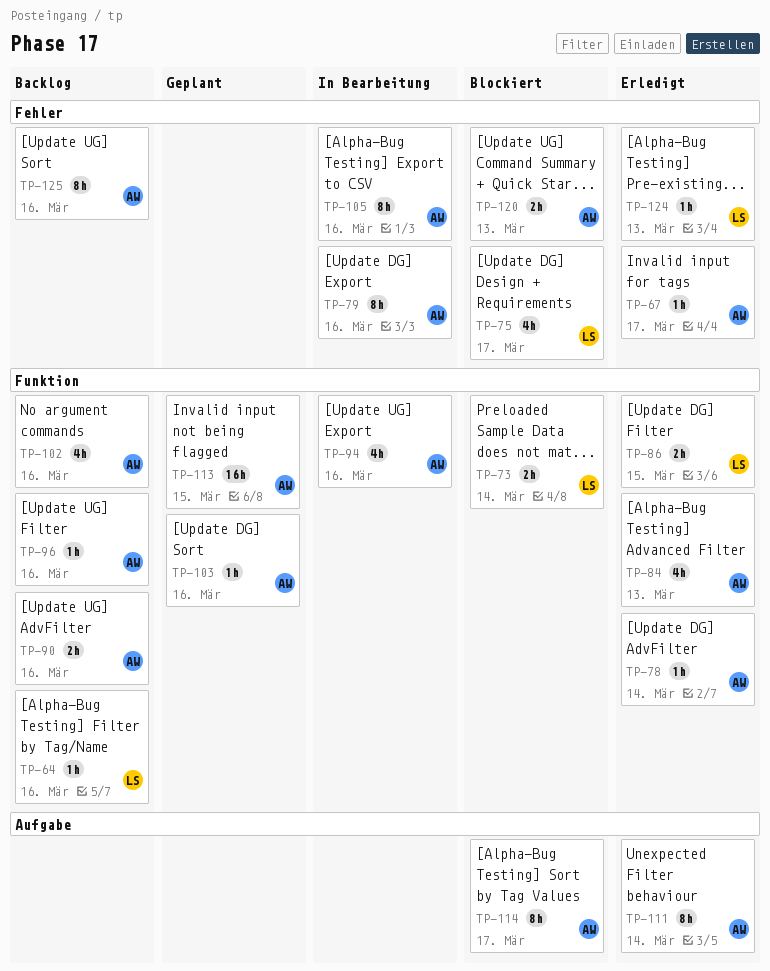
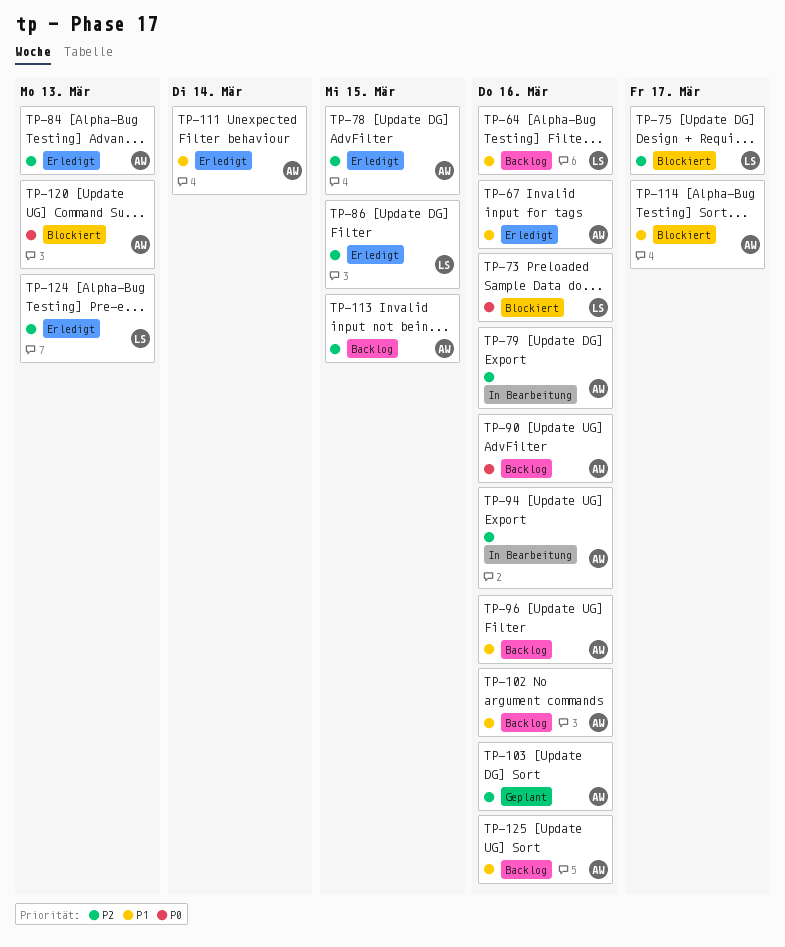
TP-67, due: Mar 17 -> Mar 16
TP-73, due: Mar 14 -> Mar 16
TP-78, due: Mar 14 -> Mar 15
TP-105: present -> none
TP-113, status: Geplant -> Backlog

